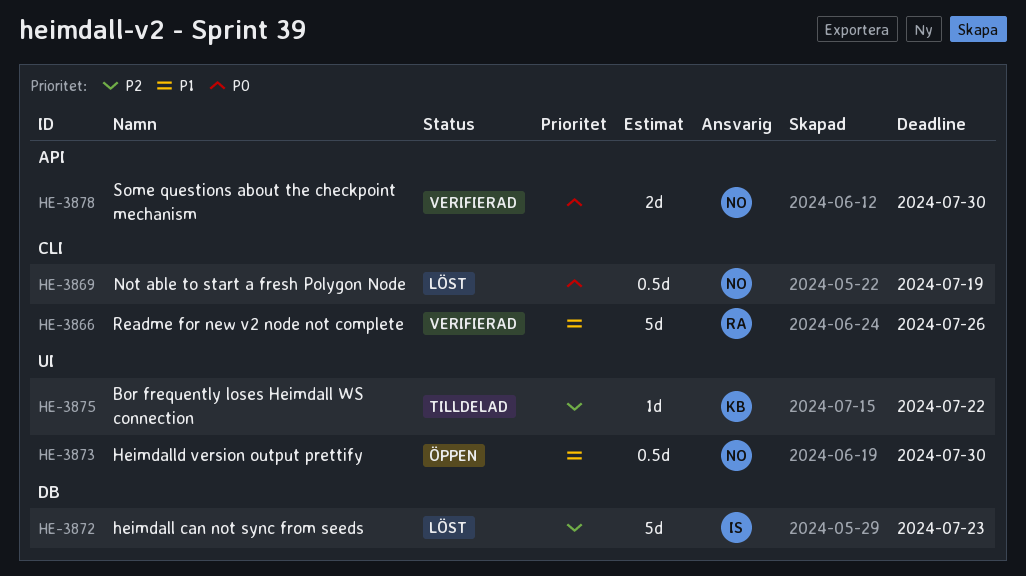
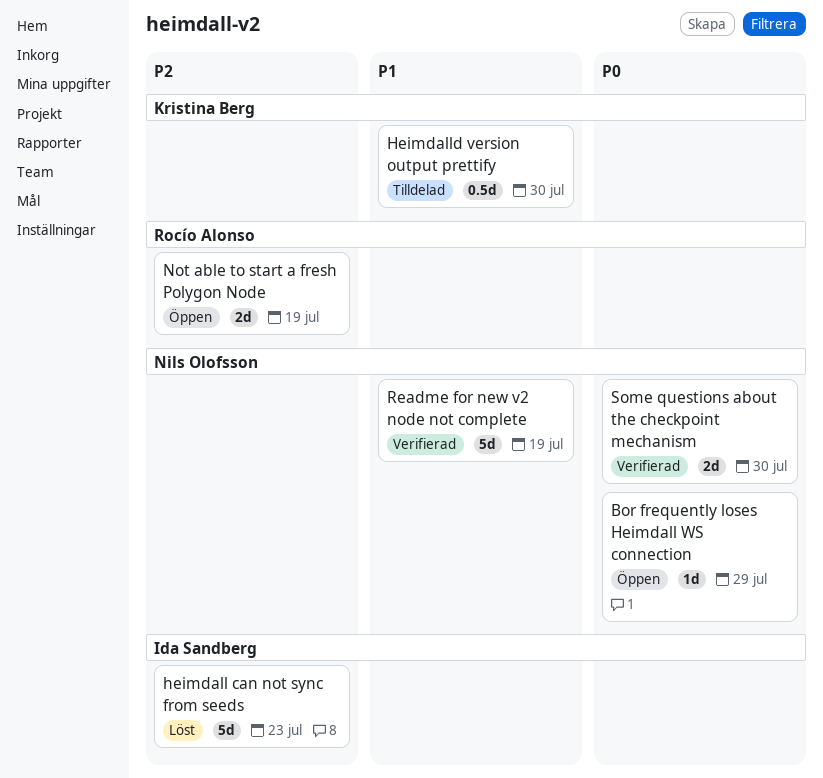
Bor frequently loses Heimdall WS connection, status: Tilldelad -> Öppen
Bor frequently loses Heimdall WS connection, owner: Kristina Berg -> Nils Olofsson
Bor frequently loses Heimdall WS connection, priority: P2 -> P0
Bor frequently loses Heimdall WS connection, due: Jul 22 -> Jul 29
Heimdalld version output prettify, status: Öppen -> Tilldelad
Heimdalld version output prettify, owner: Nils Olofsson -> Kristina Berg
Not able to start a fresh Polygon Node, status: Löst -> Öppen
Not able to start a fresh Polygon Node, owner: Nils Olofsson -> Rocío Alonso
Not able to start a fresh Polygon Node, priority: P0 -> P2
Not able to start a fresh Polygon Node, estimate: 0.5d -> 2d
Readme for new v2 node not complete, owner: Rocío Alonso -> Nils Olofsson
Readme for new v2 node not complete, due: Jul 26 -> Jul 19

